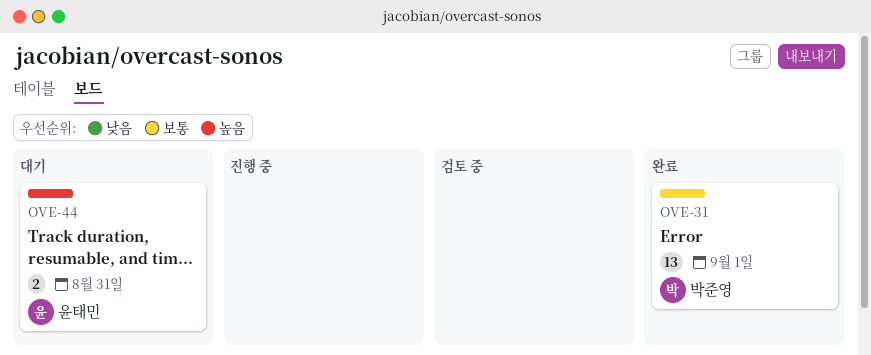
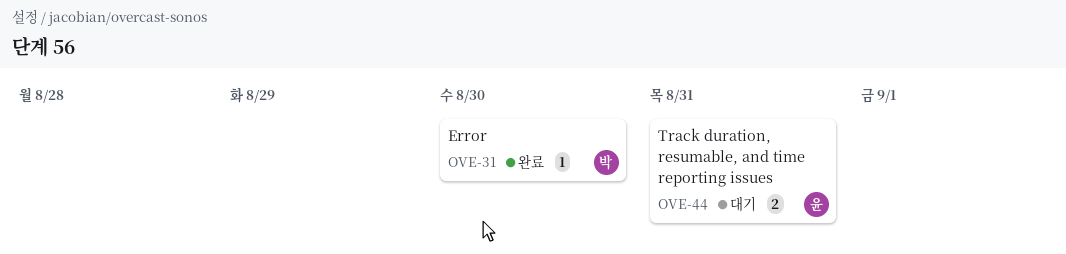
OVE-31, estimate: 13 -> 1
OVE-31, due: Sep 1 -> Aug 30

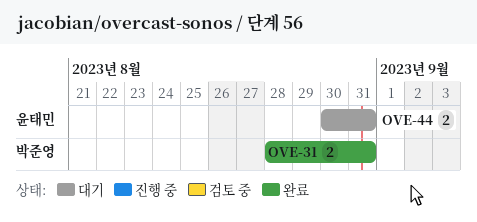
OVE-31, estimate: 1 -> 2
OVE-31, due: Aug 30 -> Aug 31

